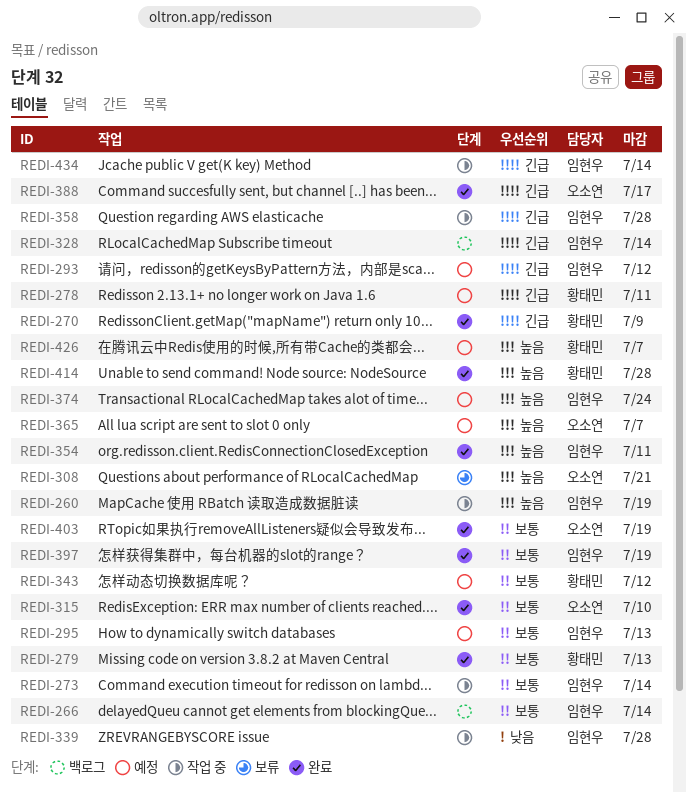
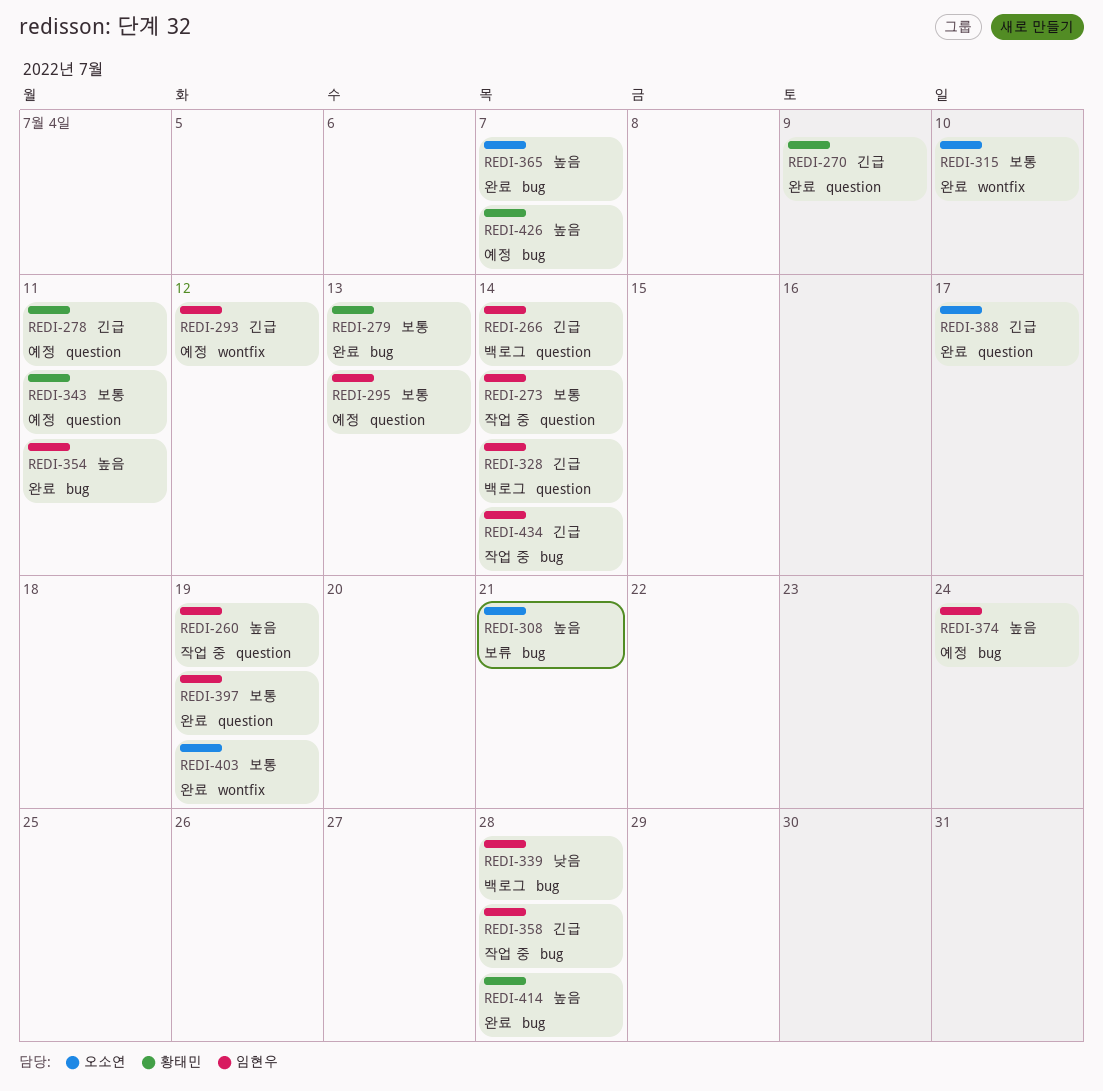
REDI-266, priority: 보통 -> 긴급
REDI-339, status: 작업 중 -> 백로그
REDI-343, due: Jul 12 -> Jul 11
REDI-365, status: 예정 -> 완료

